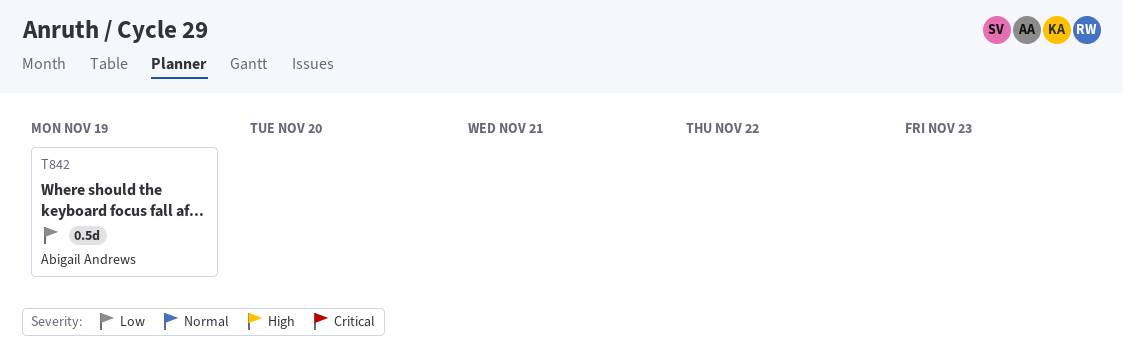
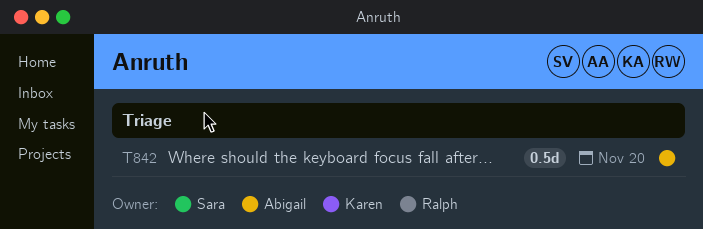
T842, due: Nov 19 -> Nov 20

